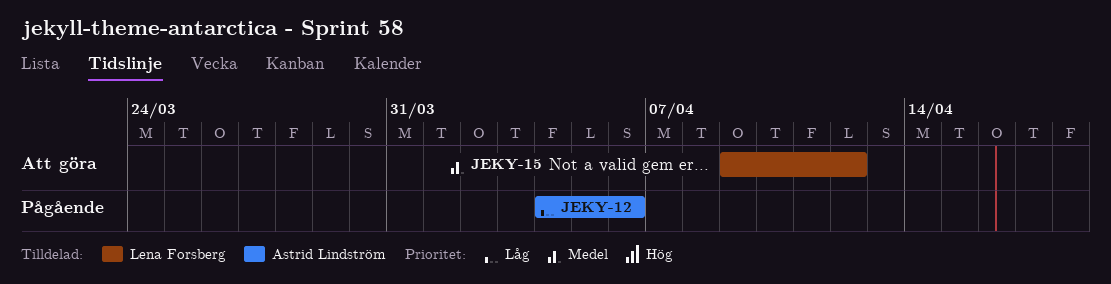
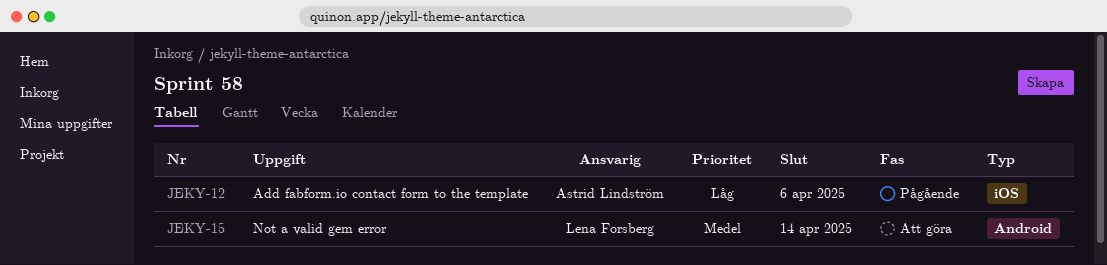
JEKY-15, due: Apr 12 -> Apr 14

